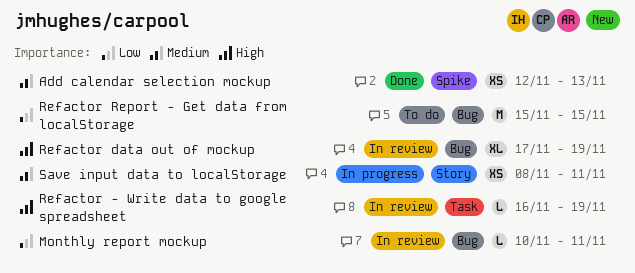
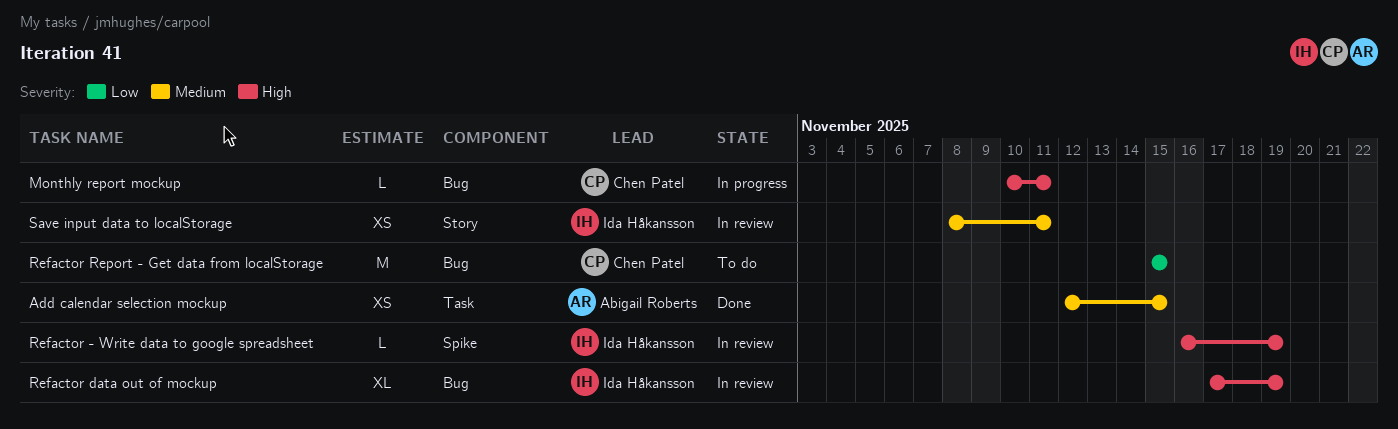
Add calendar selection mockup, label: Spike -> Task
Add calendar selection mockup, due: Nov 13 -> Nov 15
Monthly report mockup, status: In review -> In progress
Monthly report mockup, priority: Low -> High
Refactor - Write data to google spreadsheet, label: Task -> Spike
Save input data to localStorage, status: In progress -> In review

